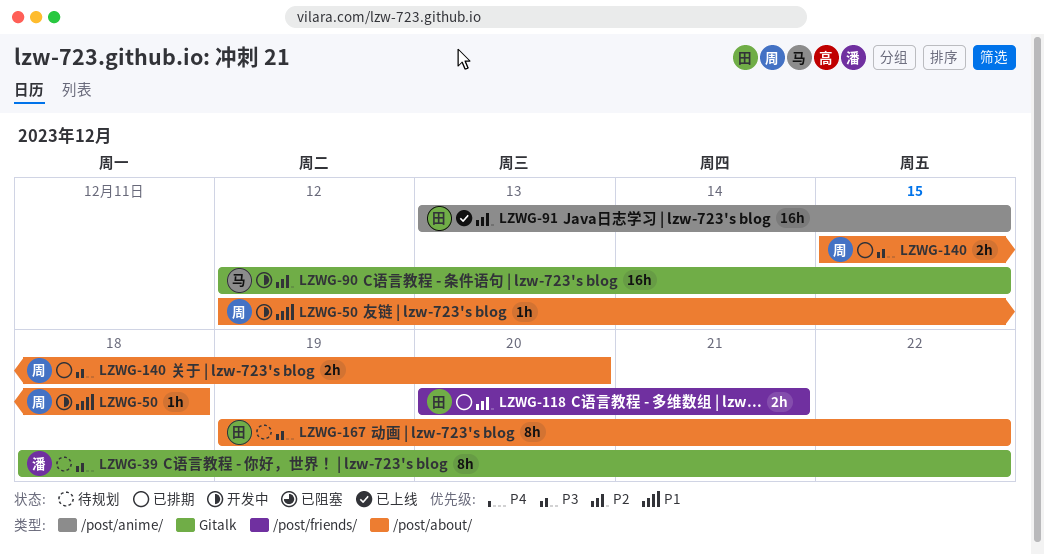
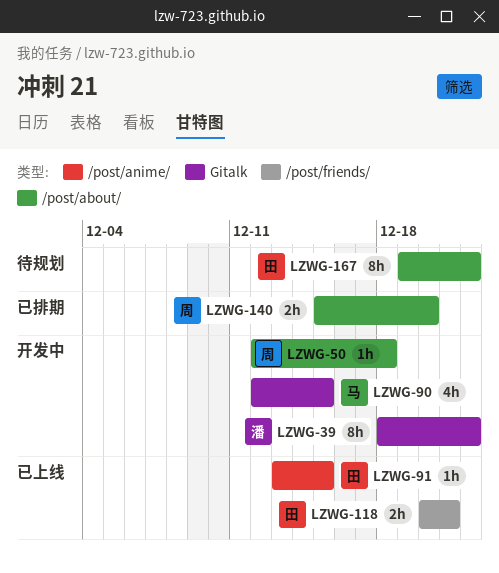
LZWG-39, status: 待规划 -> 开发中
LZWG-90, estimate: 16h -> 4h
LZWG-91, estimate: 16h -> 1h
LZWG-118, status: 已排期 -> 已上线

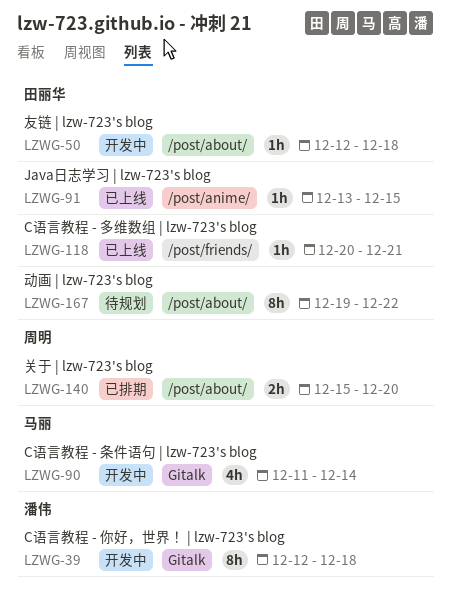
LZWG-39, start: Dec 18 -> Dec 12
LZWG-39, due: Dec 22 -> Dec 18
LZWG-50, owner: 周明 -> 田丽华
LZWG-90, start: Dec 12 -> Dec 11
LZWG-90, due: Dec 15 -> Dec 14
LZWG-118, estimate: 2h -> 1h

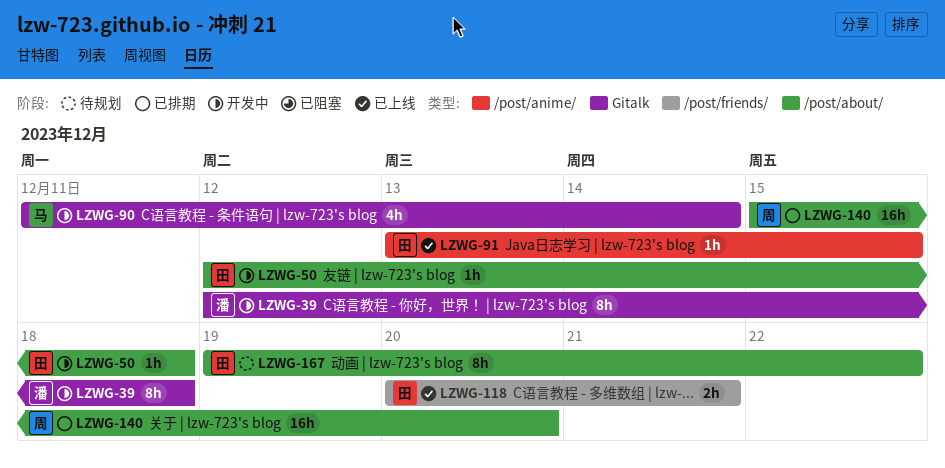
LZWG-118, estimate: 1h -> 2h
LZWG-140, estimate: 2h -> 16h

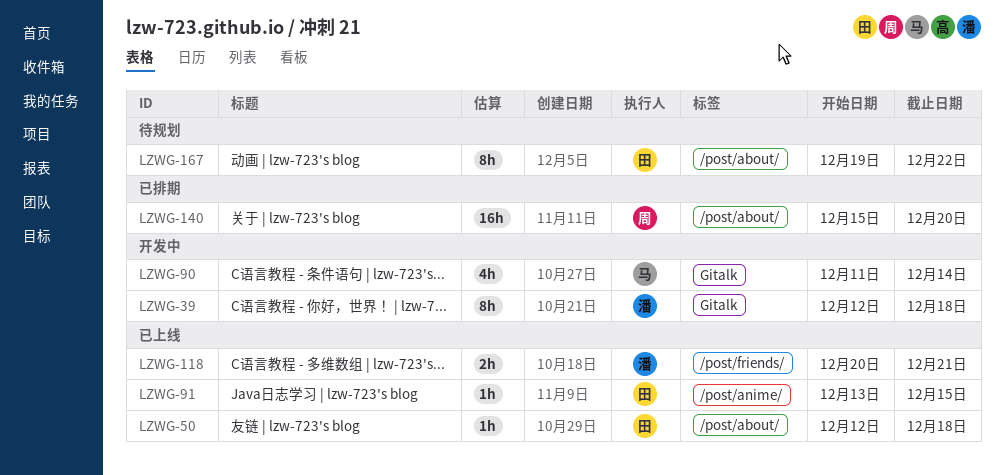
LZWG-50, status: 开发中 -> 已上线
LZWG-118, owner: 田 -> 潘

